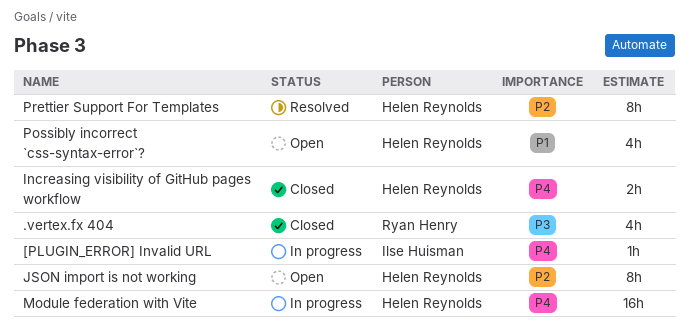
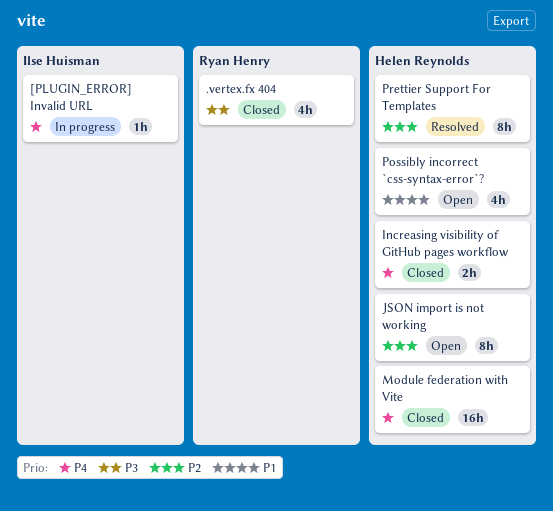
Module federation with Vite, status: In progress -> Closed

